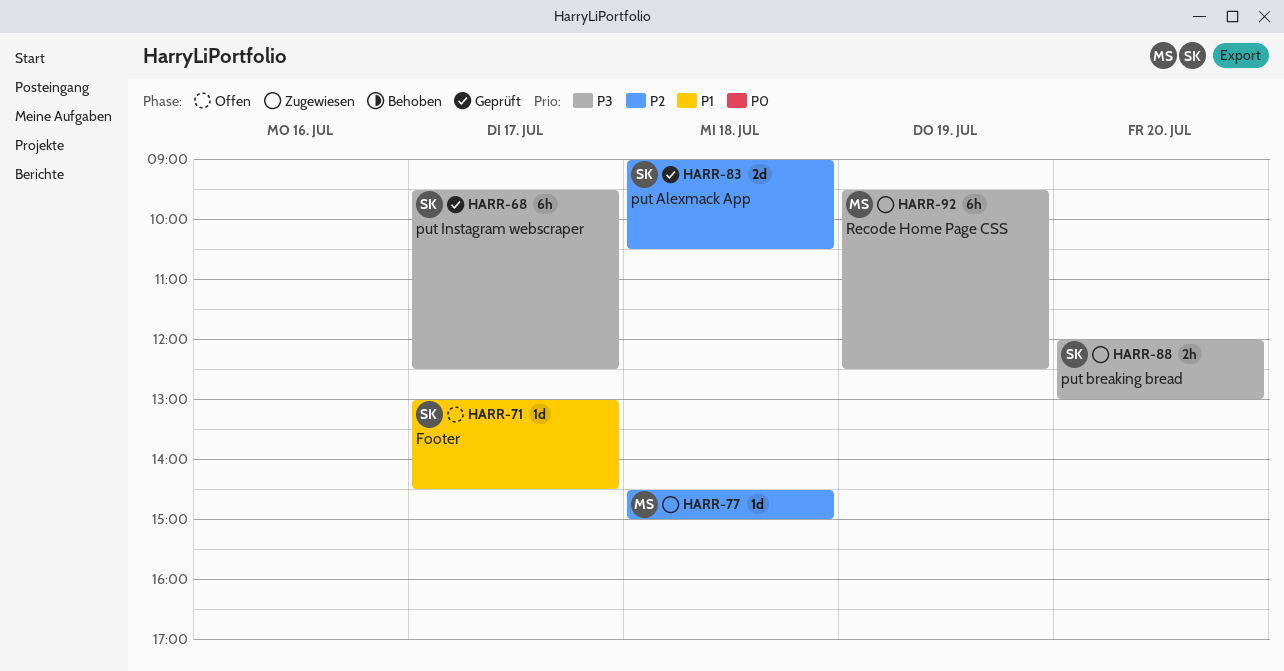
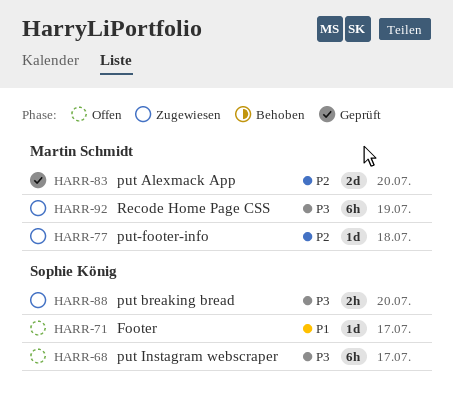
HARR-68, status: Geprüft -> Offen
HARR-83, owner: Sophie König -> Martin Schmidt
HARR-83, day: Jul 18 -> Jul 20

